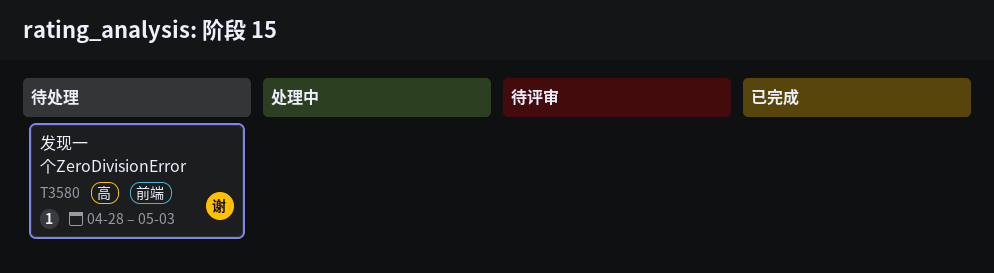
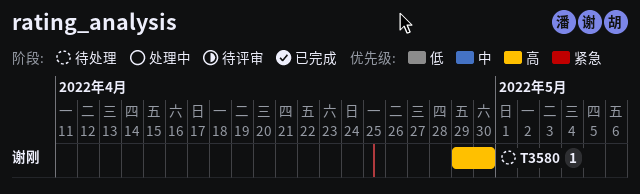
T3580, start: Apr 28 -> Apr 29
T3580, due: May 3 -> Apr 30

